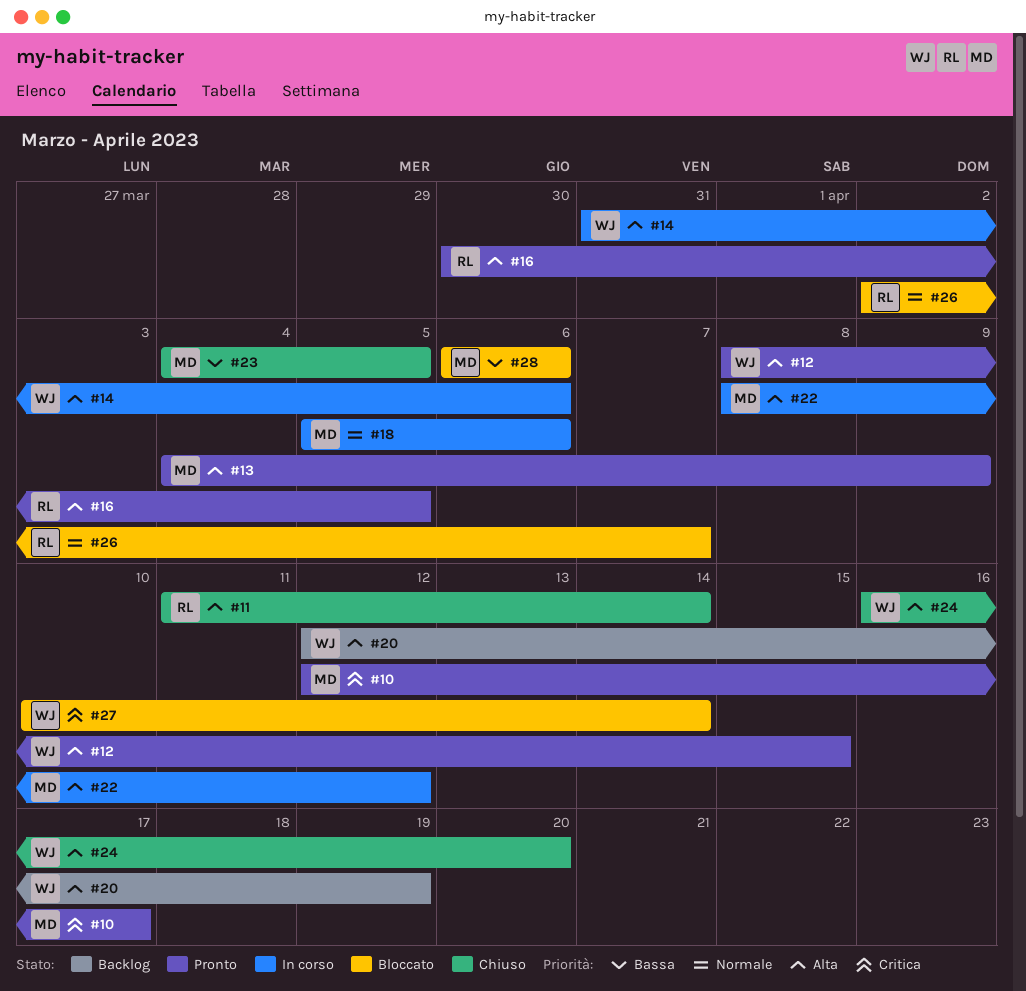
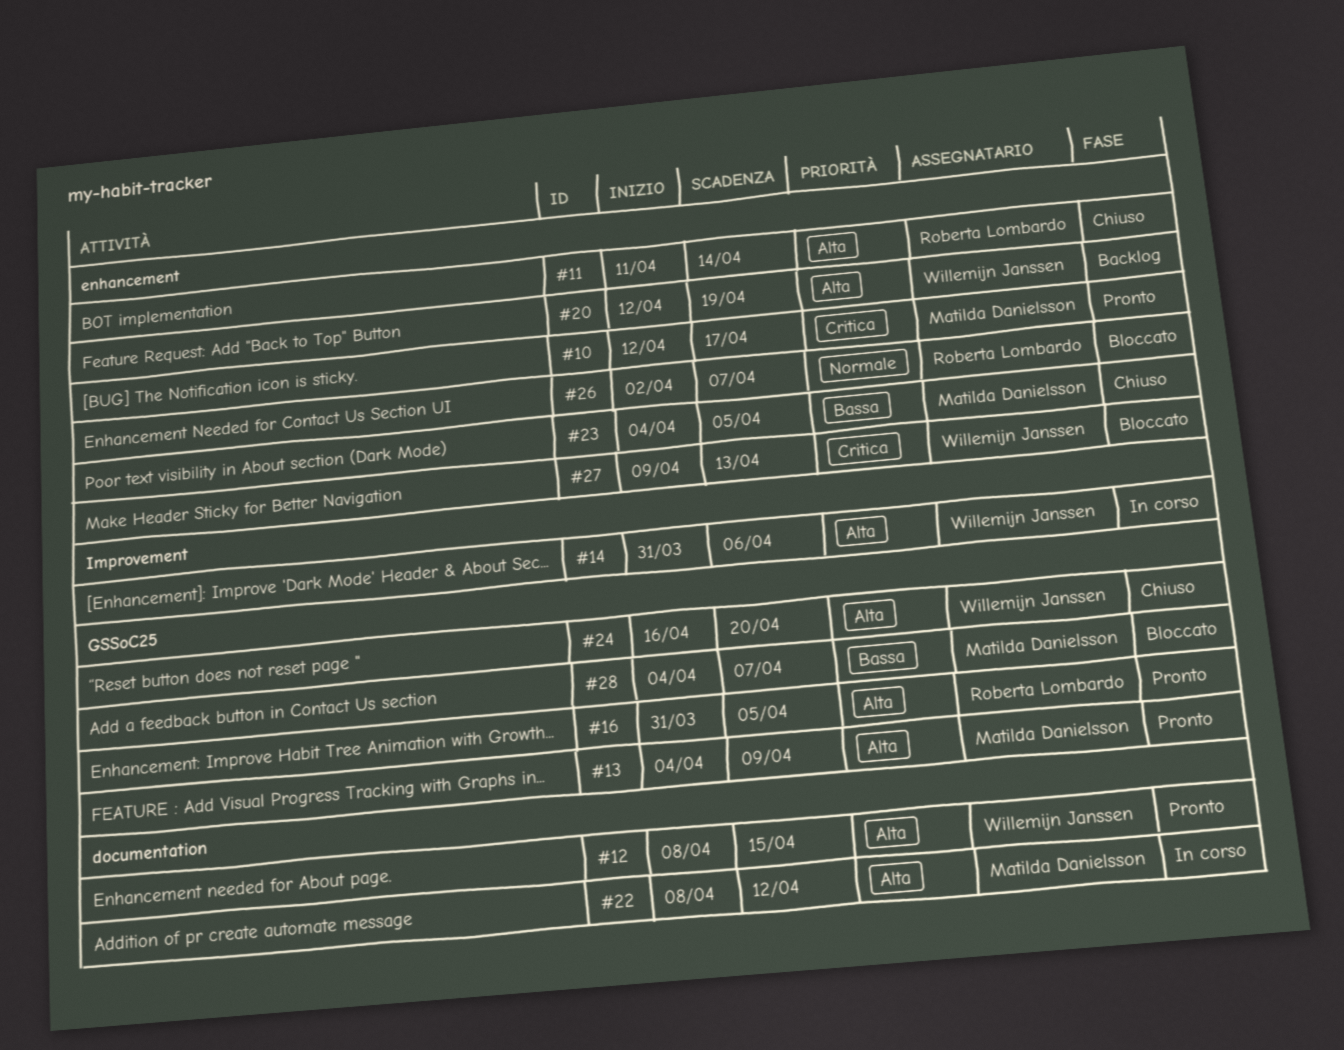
#16, start: Mar 30 -> Mar 31
#18: present -> none
#27, start: Apr 10 -> Apr 9
#27, due: Apr 14 -> Apr 13
#28, start: Apr 6 -> Apr 4
#28, due: Apr 6 -> Apr 7

